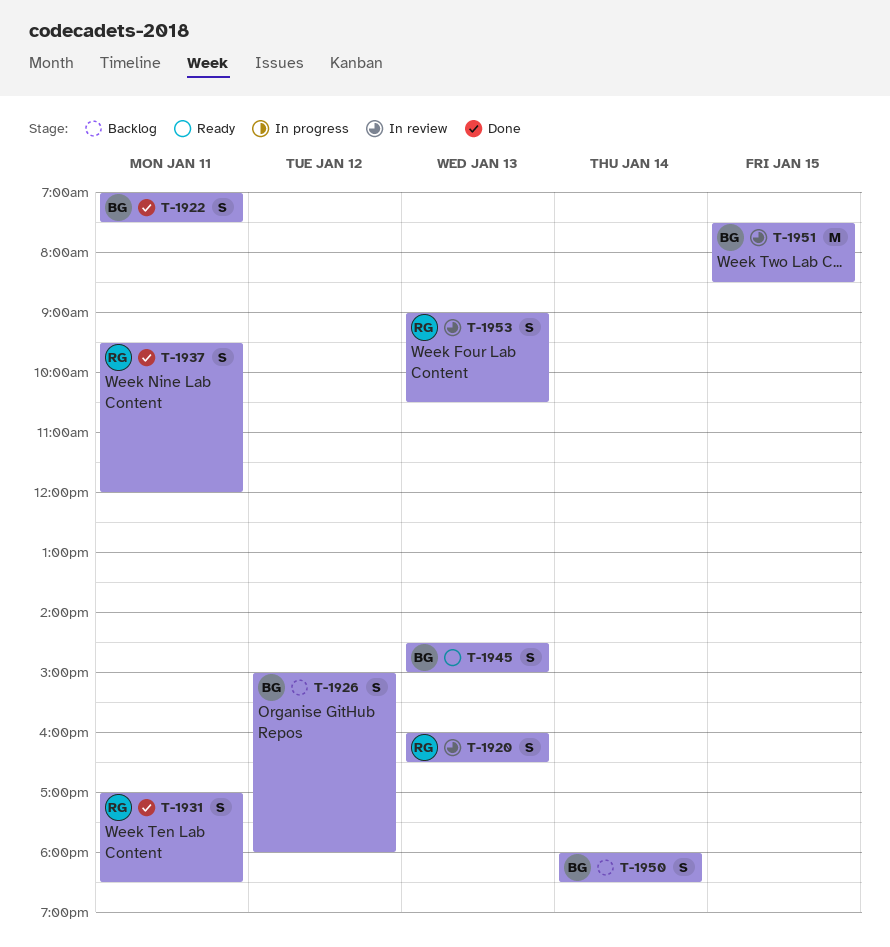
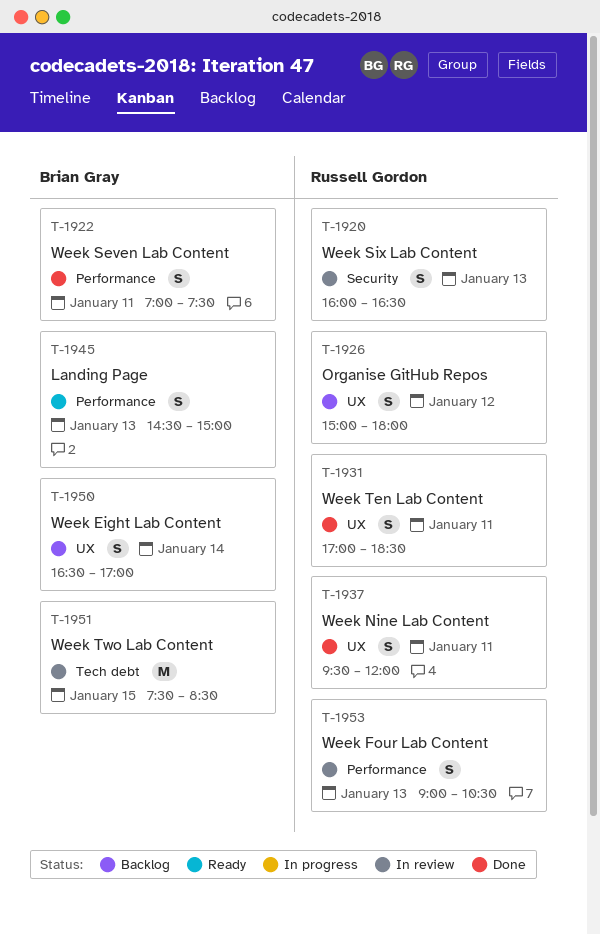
T-1926, owner: Brian Gray -> Russell Gordon
T-1950, begins: 18:00 -> 16:30
T-1950, ends: 18:30 -> 17:00

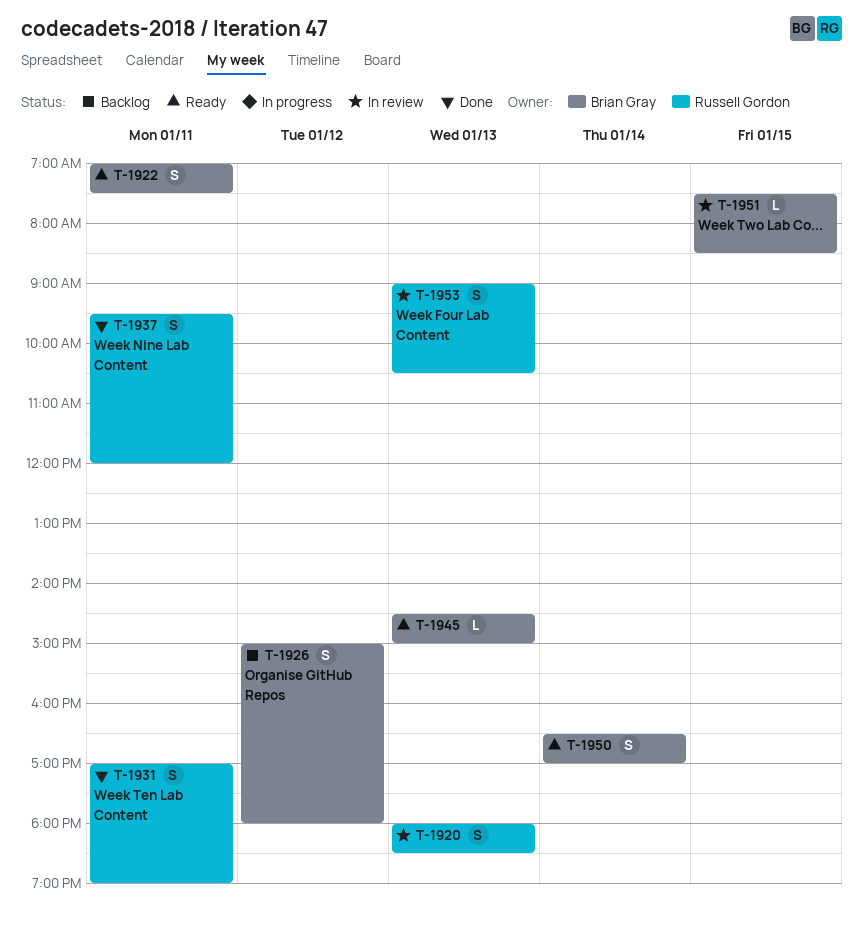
T-1920, begins: 16:00 -> 18:00
T-1920, ends: 16:30 -> 18:30
T-1922, status: Done -> Ready
T-1926, owner: Russell Gordon -> Brian Gray
T-1931, ends: 18:30 -> 19:00
T-1945, estimate: S -> L
T-1950, status: Backlog -> Ready
T-1951, estimate: M -> L

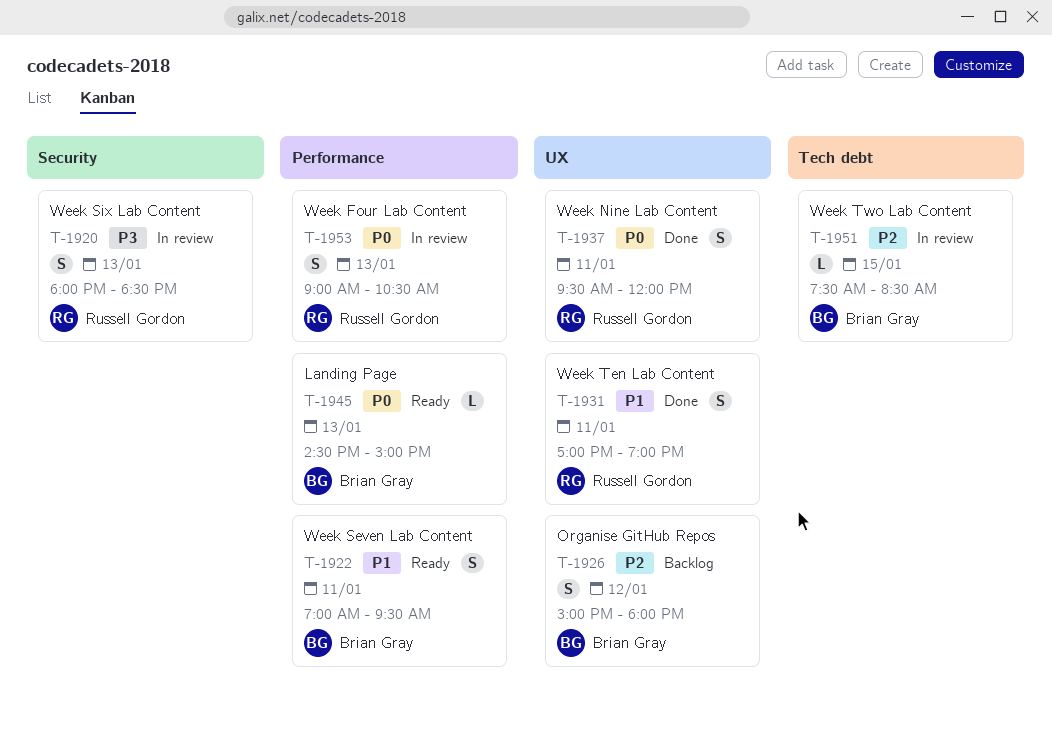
T-1922, ends: 07:30 -> 09:30
T-1950: present -> none

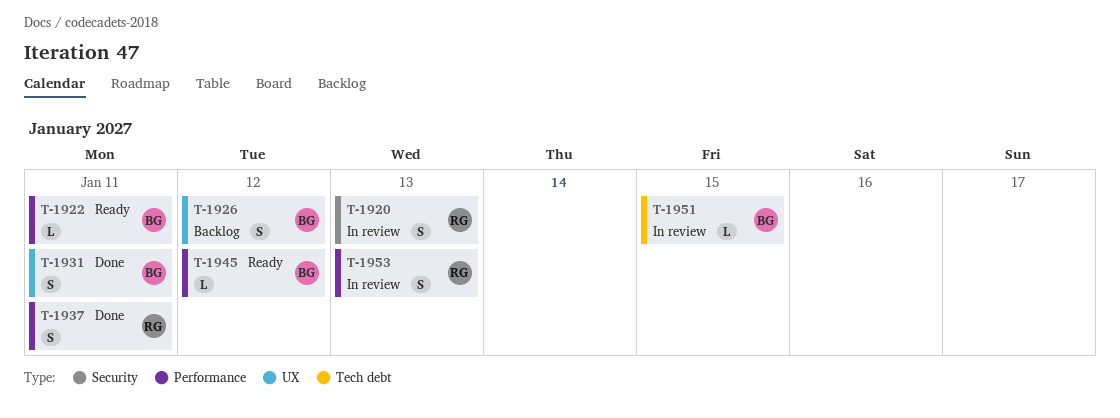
T-1922, estimate: S -> L
T-1931, owner: Russell Gordon -> Brian Gray
T-1937, label: UX -> Performance
T-1945, day: Jan 13 -> Jan 12

